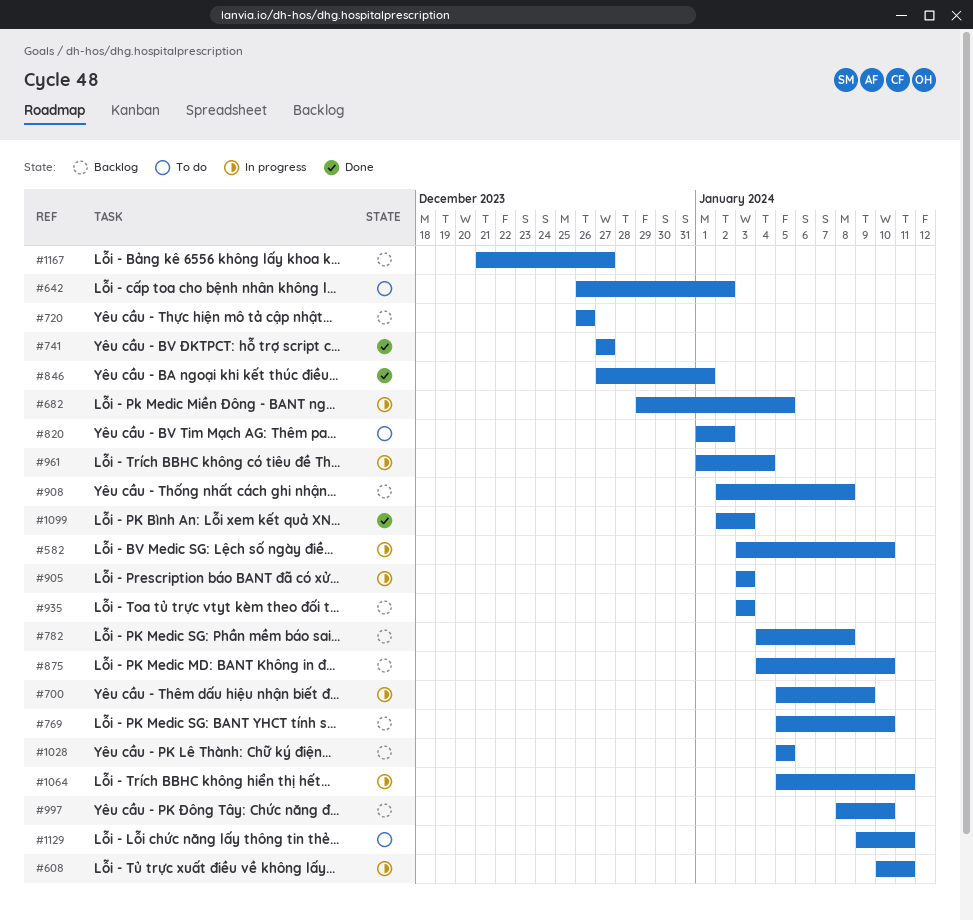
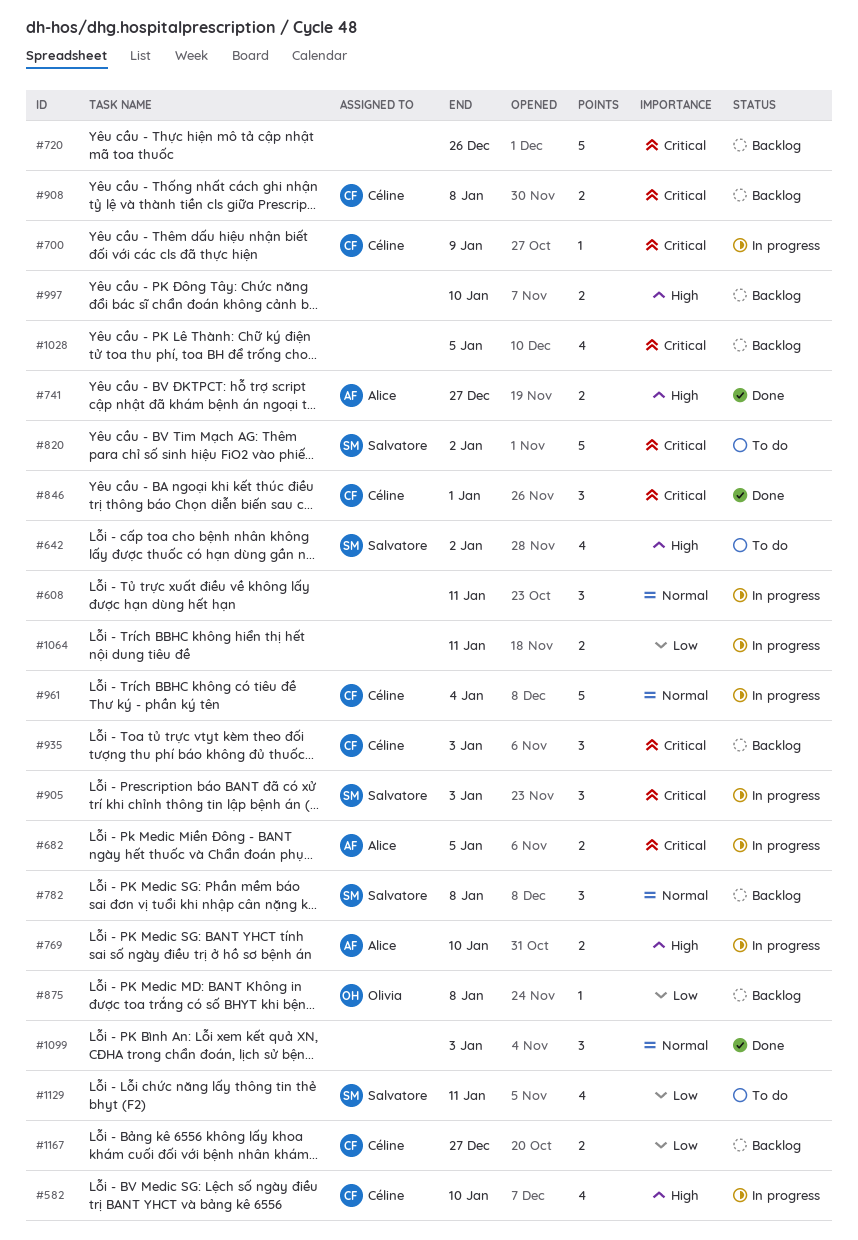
#769, status: Backlog -> In progress
#875, due: Jan 10 -> Jan 8

